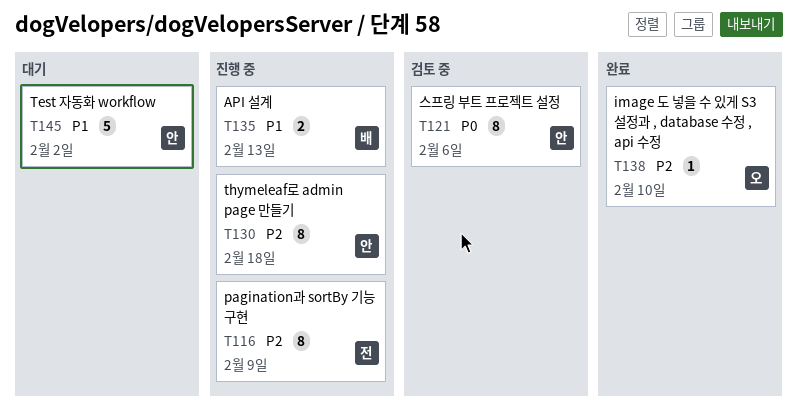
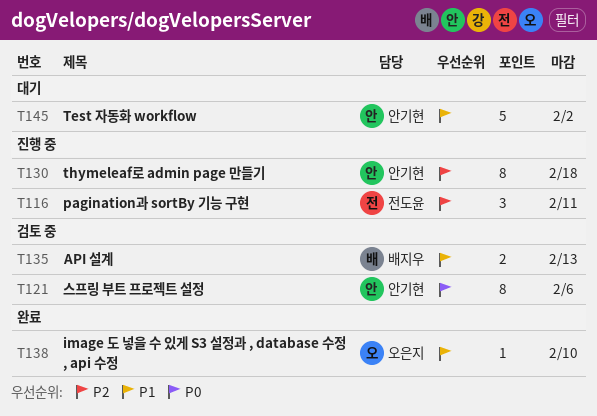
T116, estimate: 8 -> 3
T116, due: Feb 9 -> Feb 11
T135, status: 진행 중 -> 검토 중
T138, priority: P2 -> P1

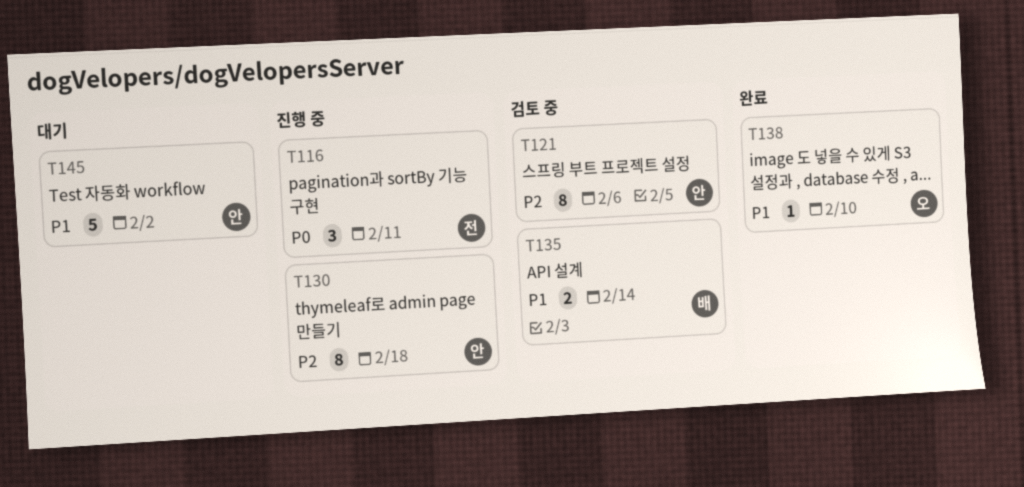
T116, priority: P2 -> P0
T121, priority: P0 -> P2
T135, due: Feb 13 -> Feb 14

